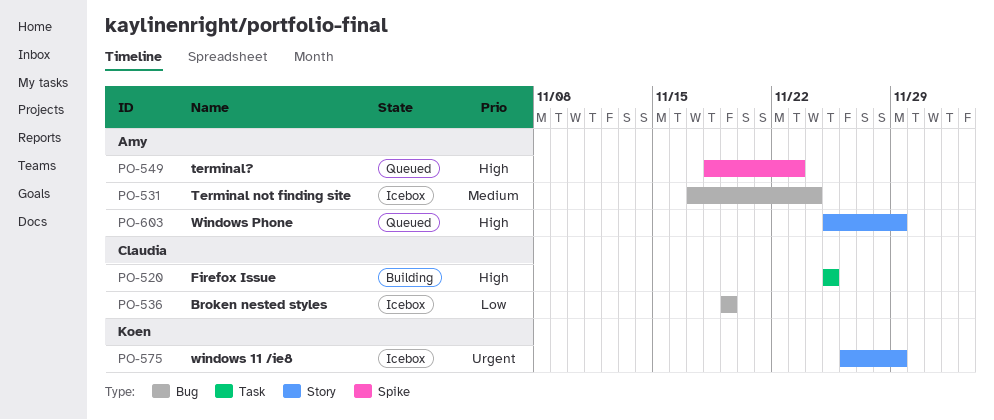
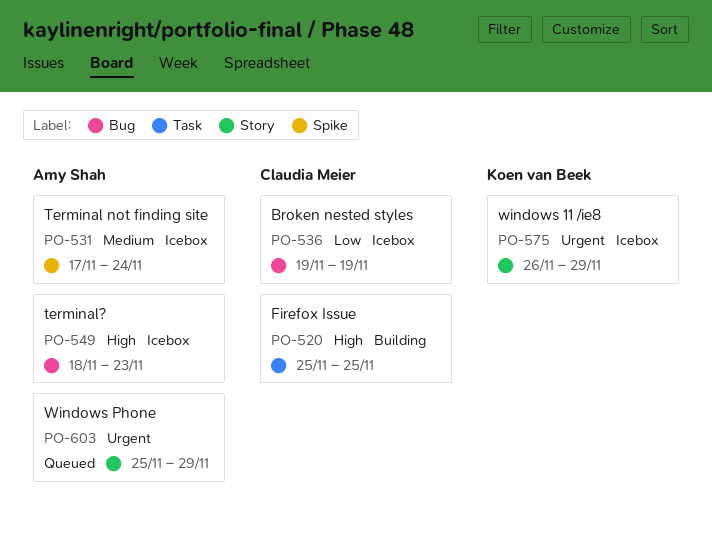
PO-531, label: Bug -> Spike
PO-549, status: Queued -> Icebox
PO-549, label: Spike -> Bug
PO-603, priority: High -> Urgent

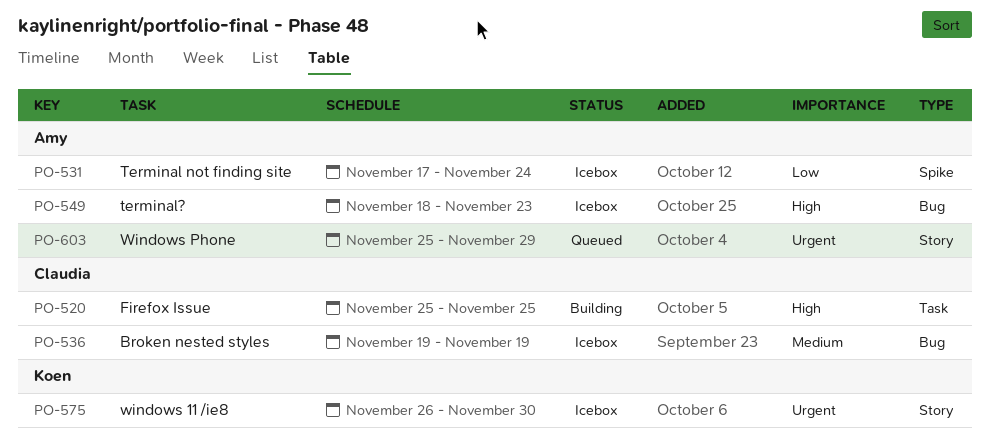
PO-531, priority: Medium -> Low
PO-536, priority: Low -> Medium
PO-575, due: Nov 29 -> Nov 30

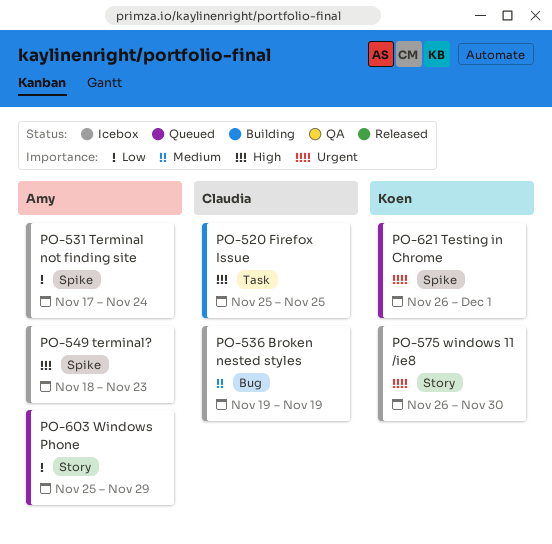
PO-549, label: Bug -> Spike
PO-603, priority: Urgent -> Low
PO-621: none -> present

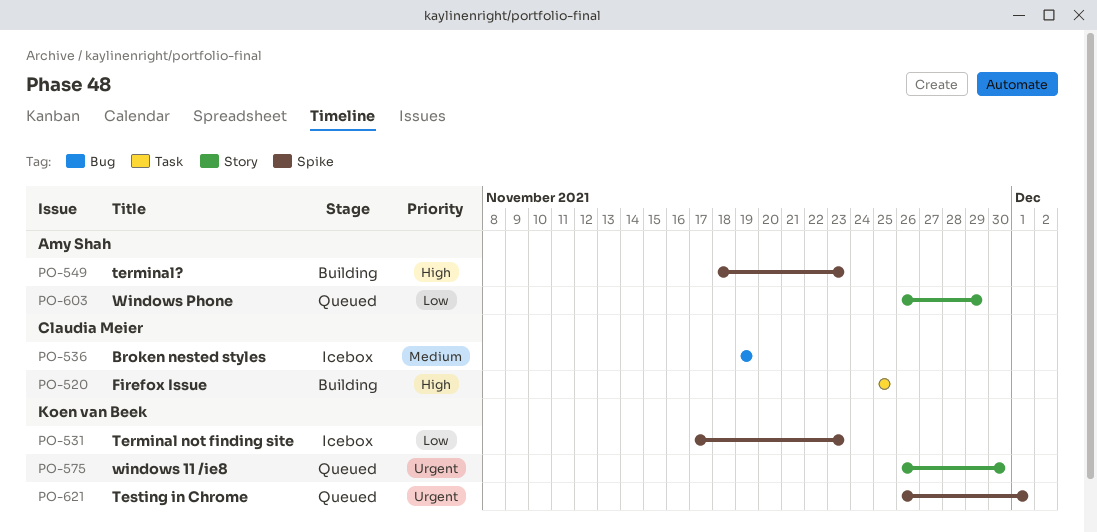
PO-531, owner: Amy Shah -> Koen van Beek
PO-531, due: Nov 24 -> Nov 23
PO-549, status: Icebox -> Building
PO-575, status: Icebox -> Queued
PO-603, start: Nov 25 -> Nov 26

